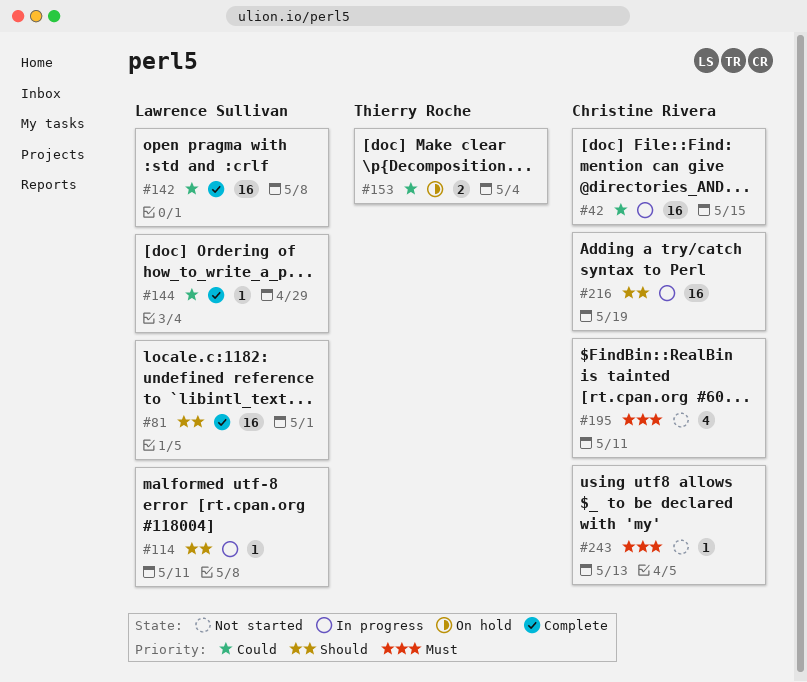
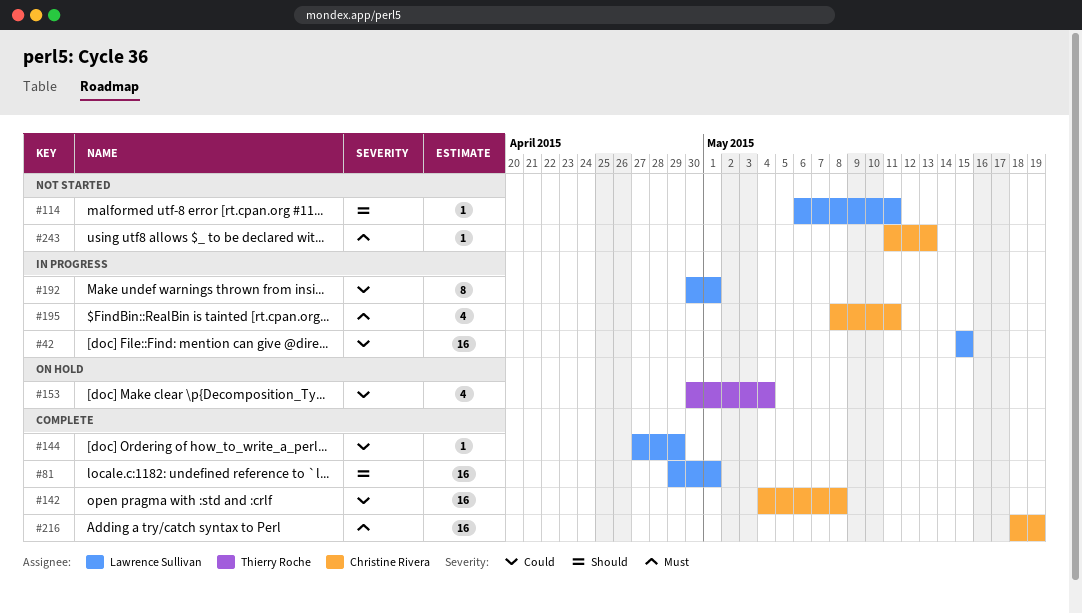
#42, owner: Christine Rivera -> Lawrence Sullivan
#114, status: In progress -> Not started
#142, owner: Lawrence Sullivan -> Christine Rivera
#153, estimate: 2 -> 4
#192: none -> present
#195, status: Not started -> In progress
#216, status: In progress -> Complete
#216, priority: Should -> Must

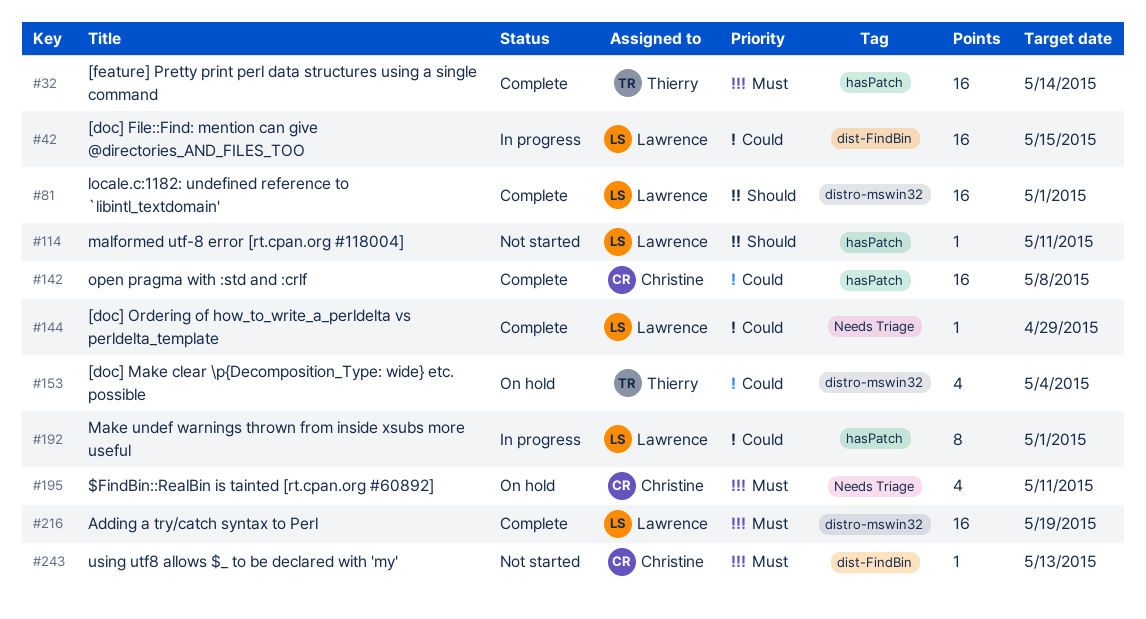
#32: none -> present
#195, status: In progress -> On hold
#216, owner: Christine Rivera -> Lawrence Sullivan

